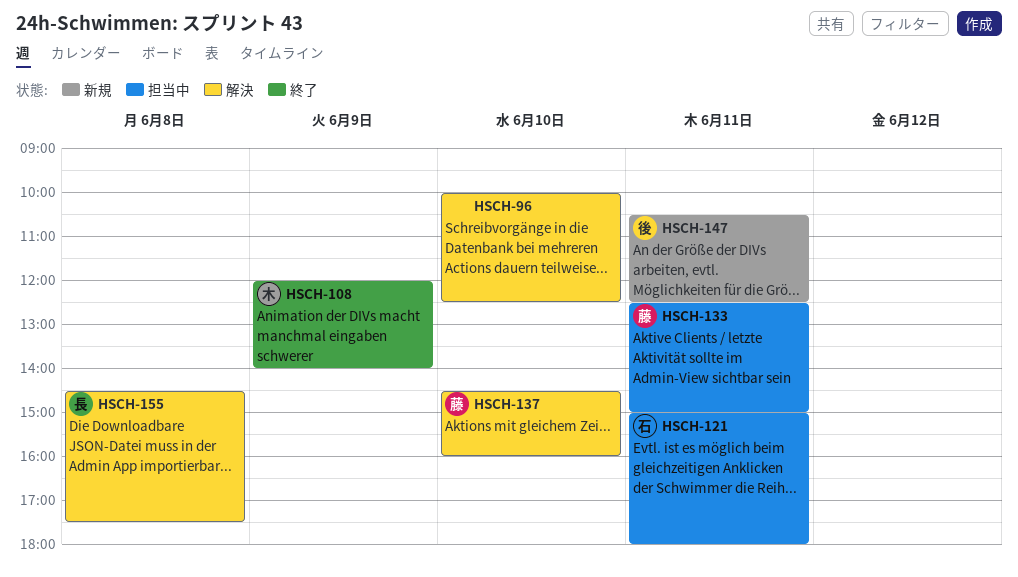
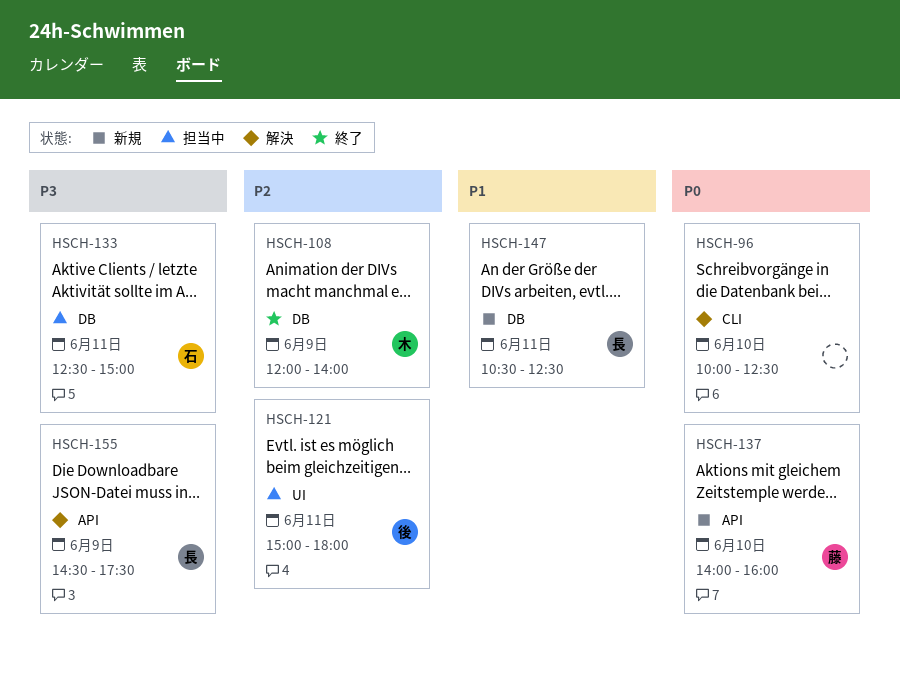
HSCH-121, owner: 石 -> 後
HSCH-133, owner: 藤 -> 石
HSCH-137, status: 解決 -> 新規
HSCH-137, begins: 14:30 -> 14:00
HSCH-147, owner: 後 -> 長
HSCH-155, day: Jun 8 -> Jun 9

